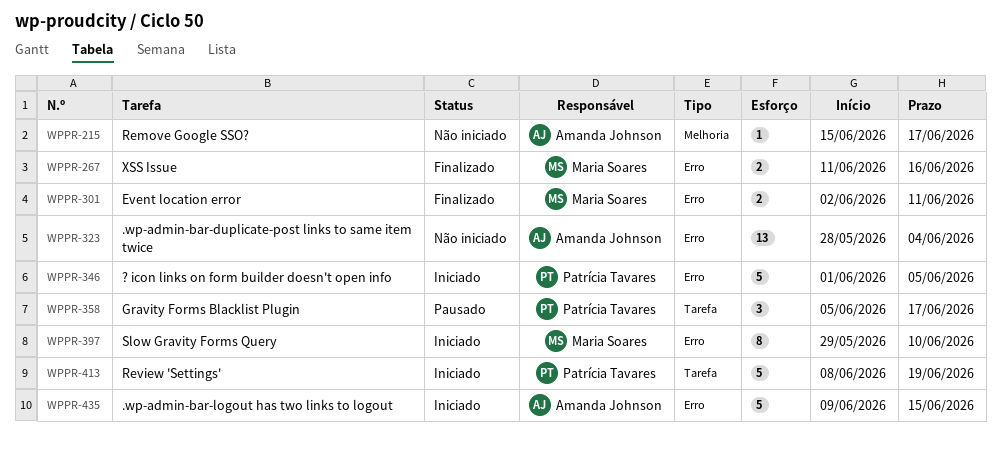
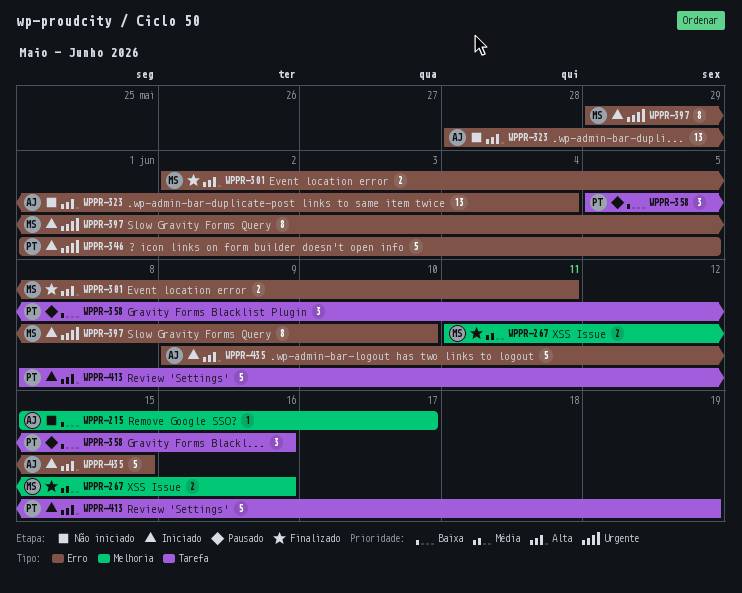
WPPR-267, label: Erro -> Melhoria
WPPR-358, due: Jun 17 -> Jun 16

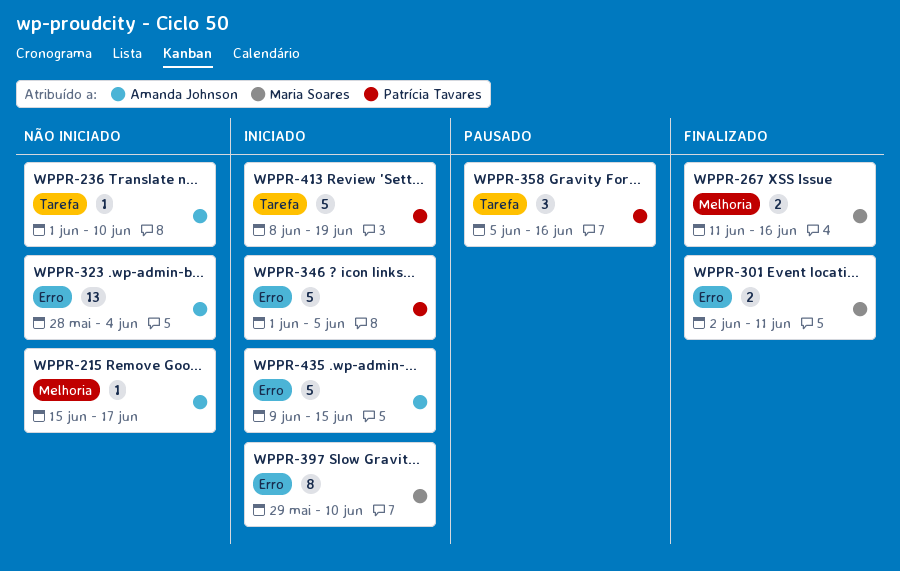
WPPR-236: none -> present

